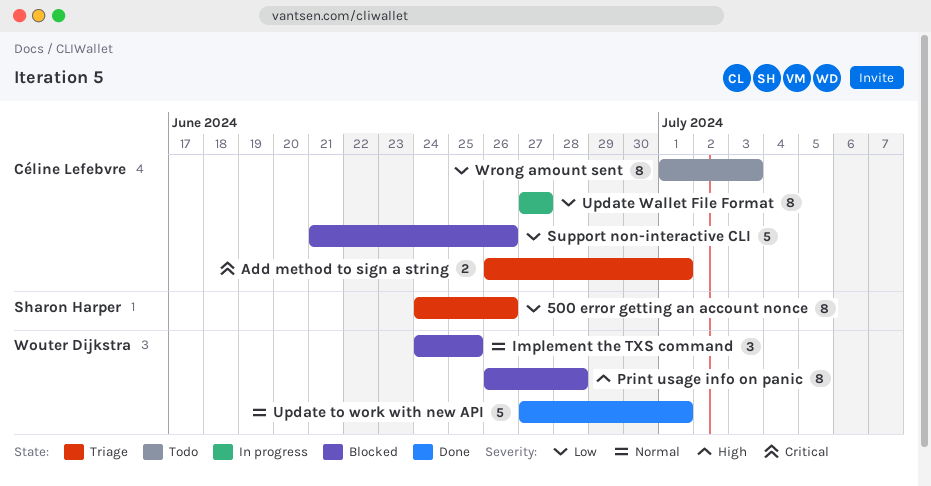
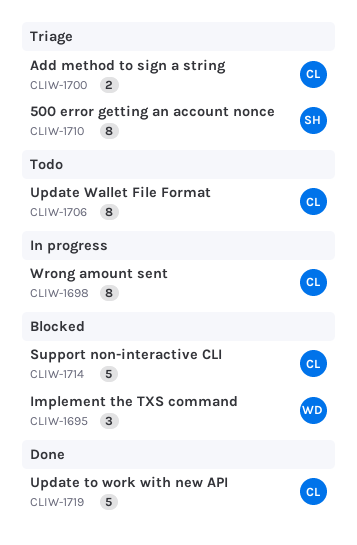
Print usage info on panic: present -> none
Update to work with new API, owner: Wouter Dijkstra -> Céline Lefebvre
Update Wallet File Format, status: In progress -> Todo
Wrong amount sent, status: Todo -> In progress

